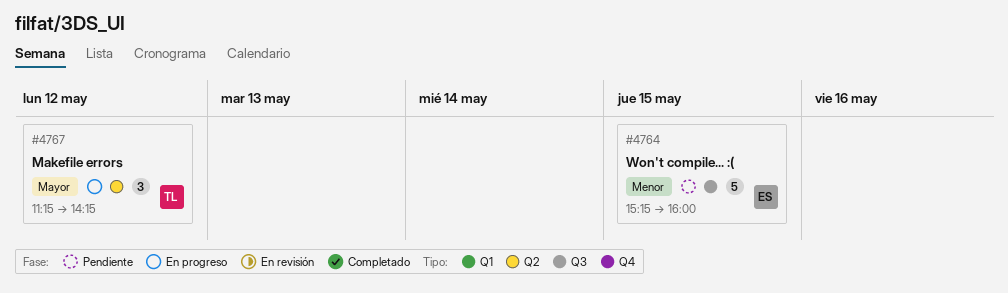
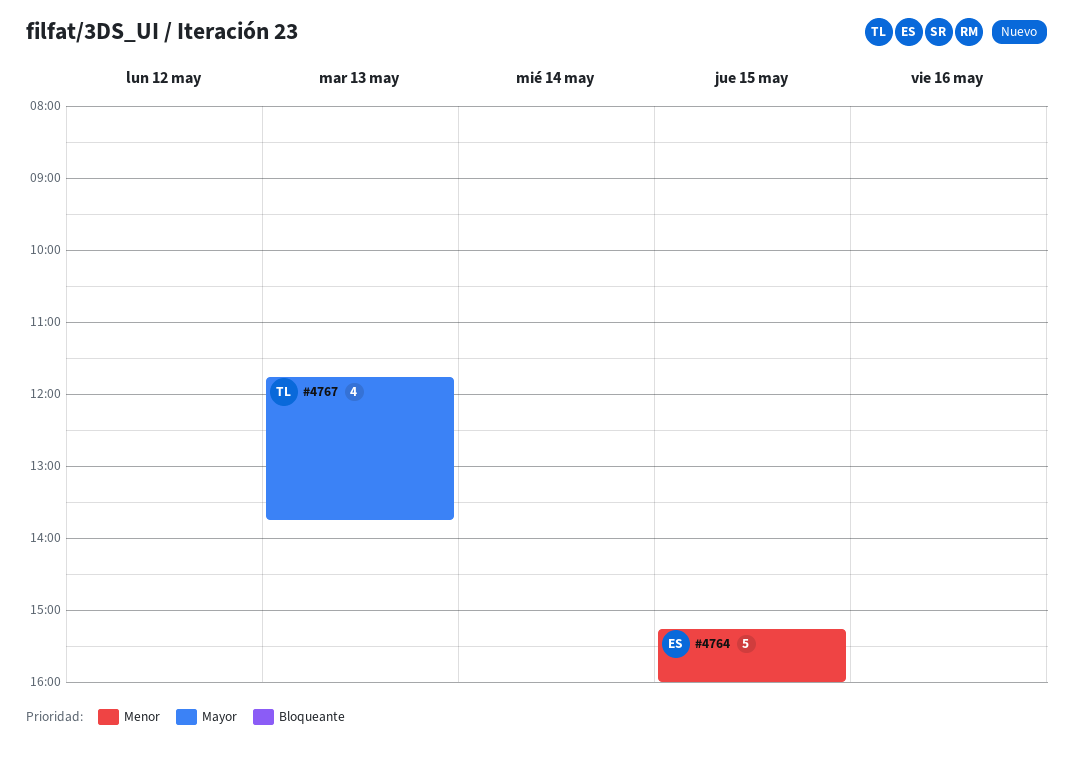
#4767, estimate: 3 -> 4
#4767, day: May 12 -> May 13
#4767, begins: 11:15 -> 11:45
#4767, ends: 14:15 -> 13:45

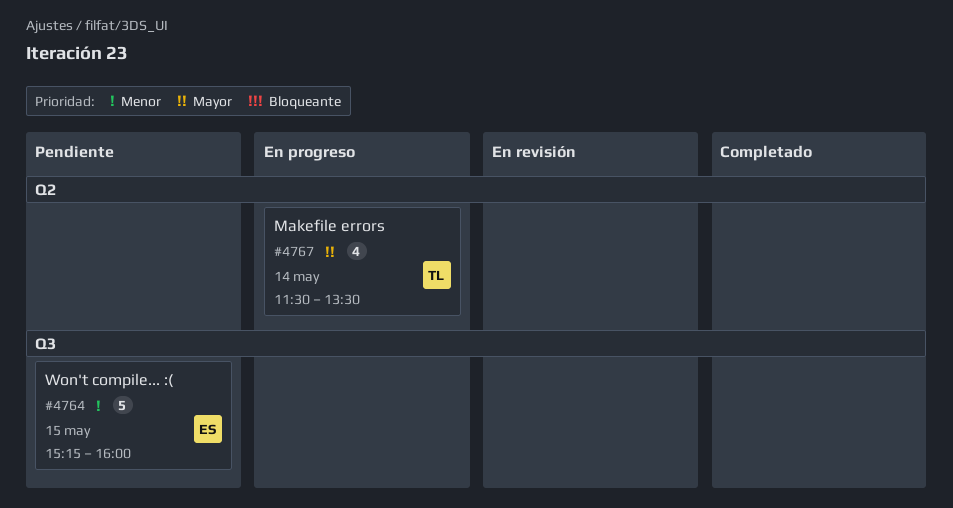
#4767, day: May 13 -> May 14
#4767, begins: 11:45 -> 11:30
#4767, ends: 13:45 -> 13:30

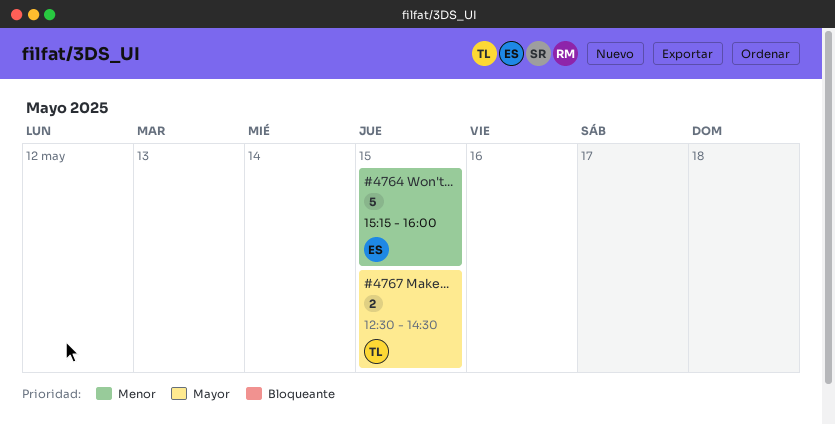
#4767, estimate: 4 -> 2
#4767, day: May 14 -> May 15
#4767, begins: 11:30 -> 12:30
#4767, ends: 13:30 -> 14:30

